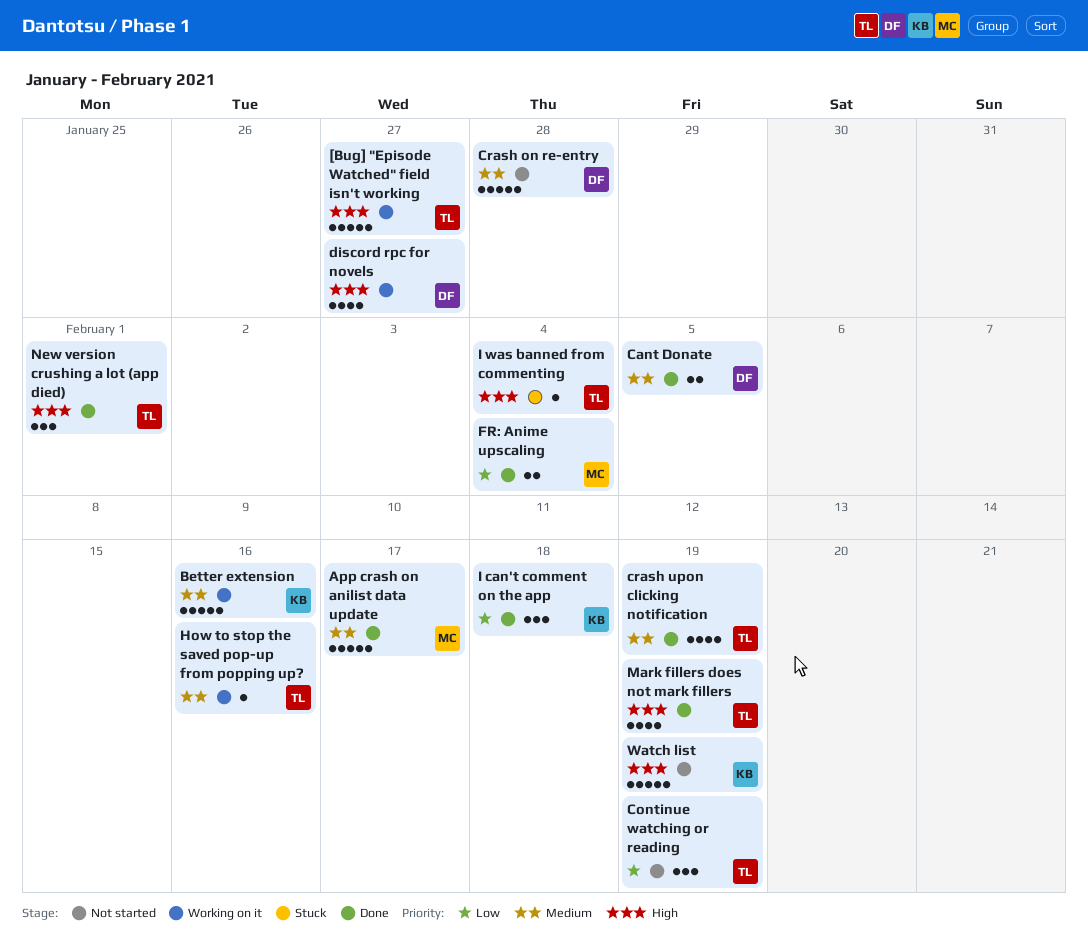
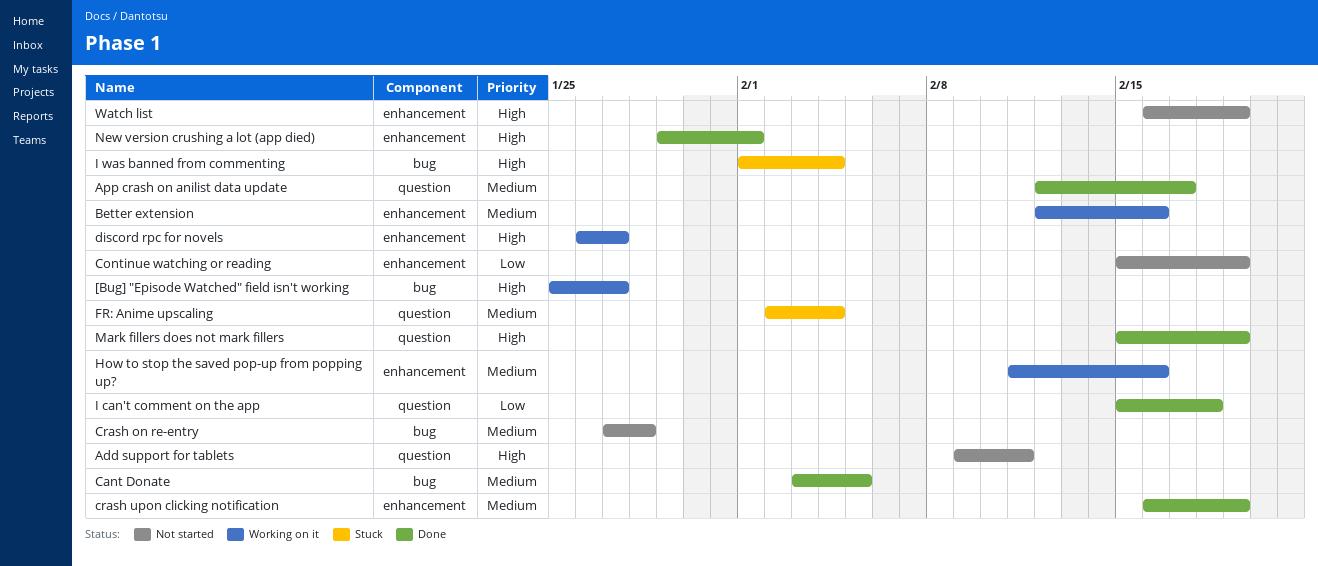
Add support for tablets: none -> present
FR: Anime upscaling, status: Done -> Stuck
FR: Anime upscaling, priority: Low -> Medium

